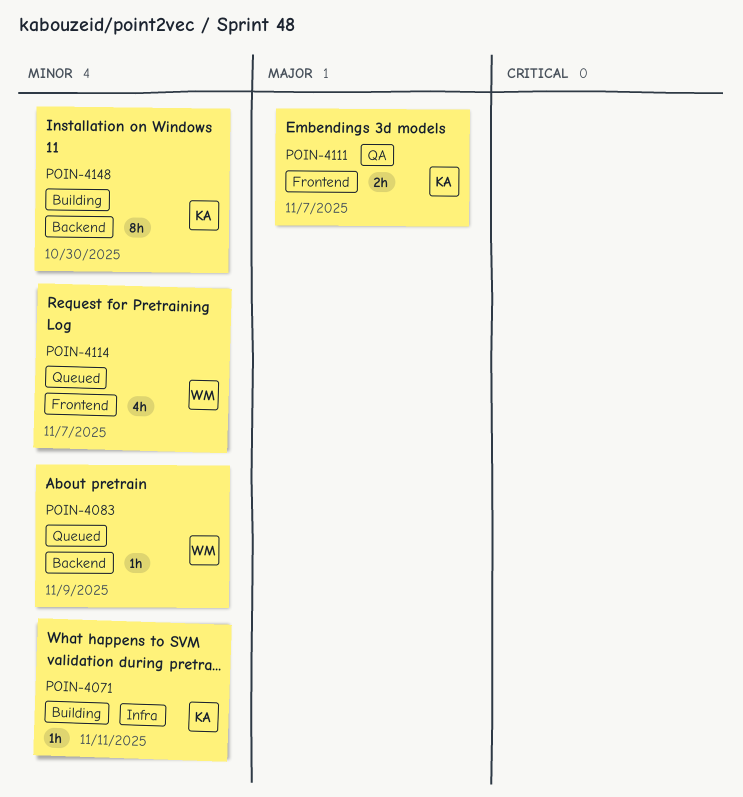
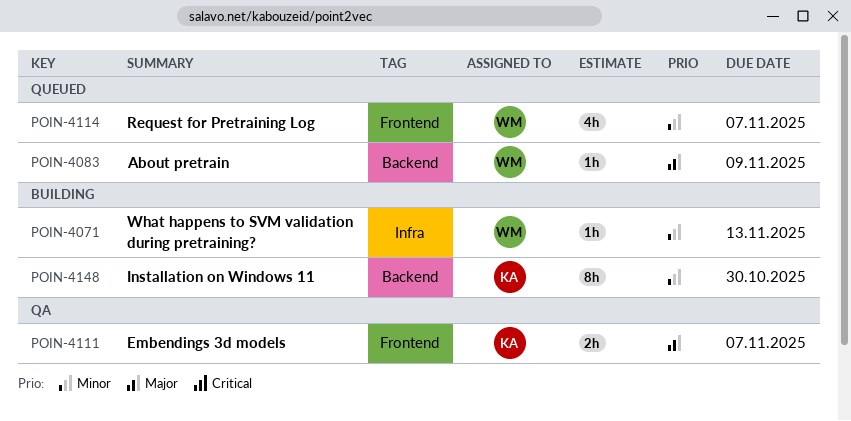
POIN-4071, owner: KA -> WM
POIN-4071, due: Nov 11 -> Nov 13
POIN-4083, priority: Minor -> Major

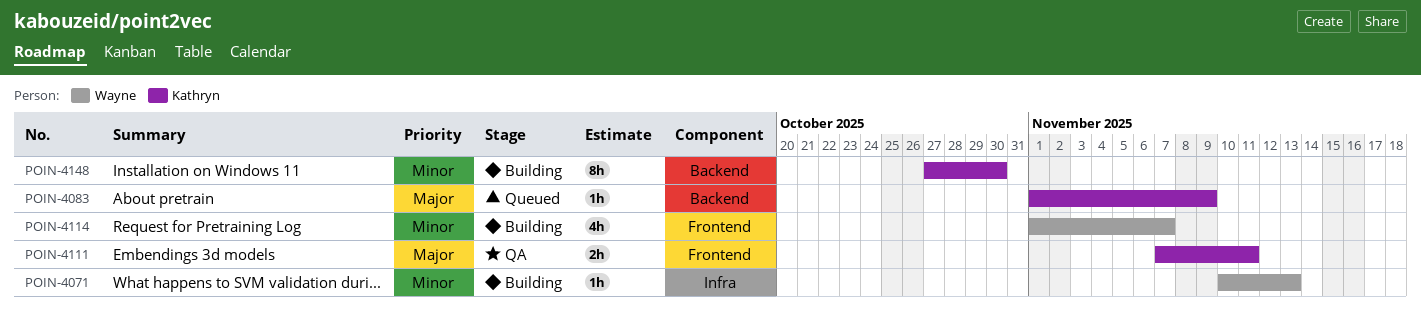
POIN-4083, owner: Wayne -> Kathryn
POIN-4111, due: Nov 7 -> Nov 11
POIN-4114, status: Queued -> Building

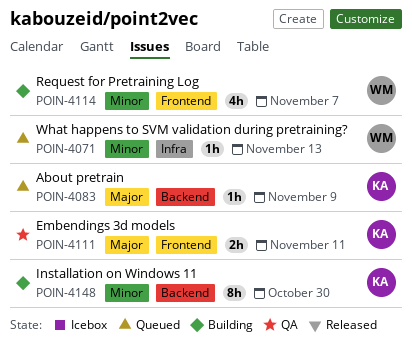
POIN-4071, status: Building -> Queued

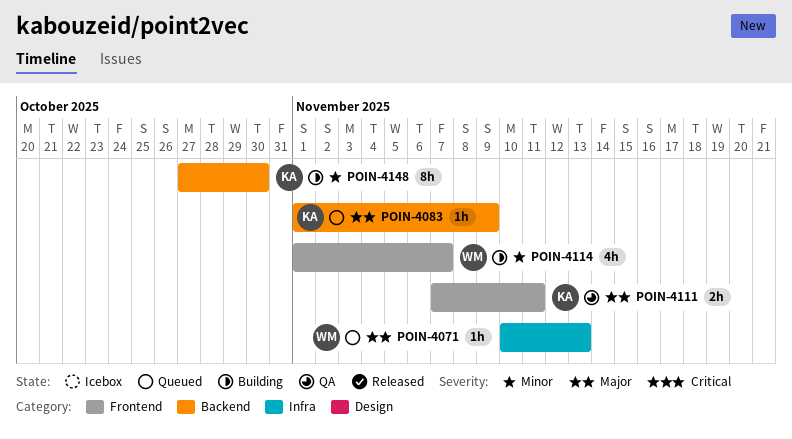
POIN-4071, priority: Minor -> Major

